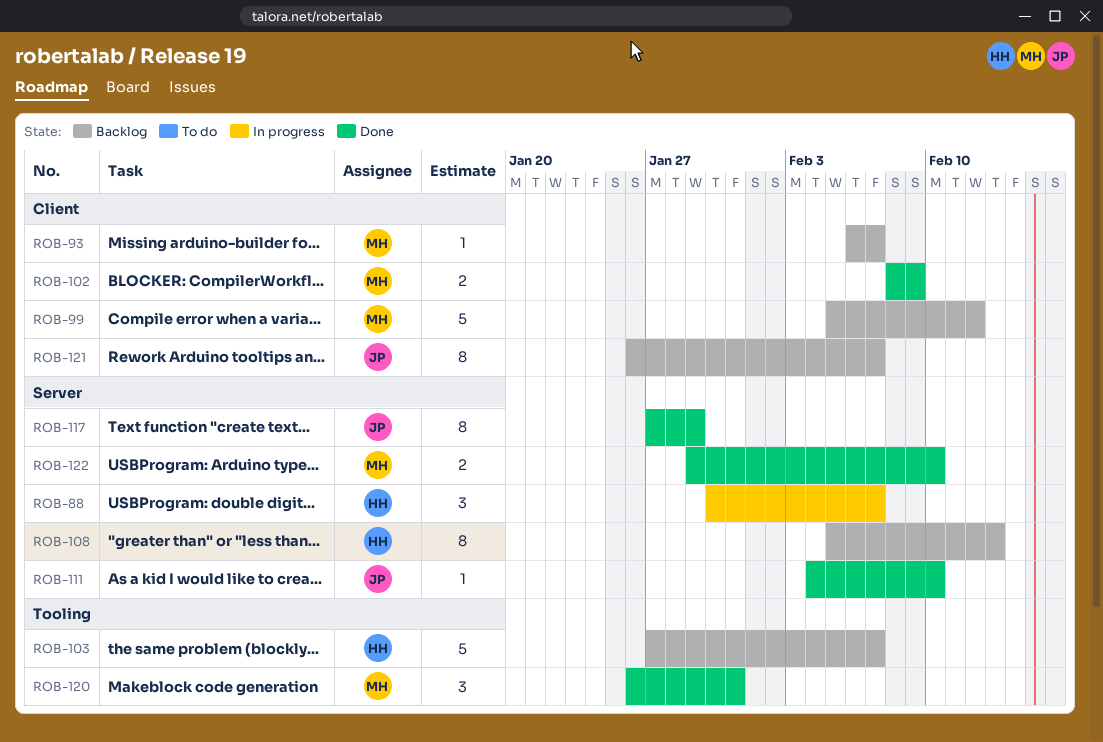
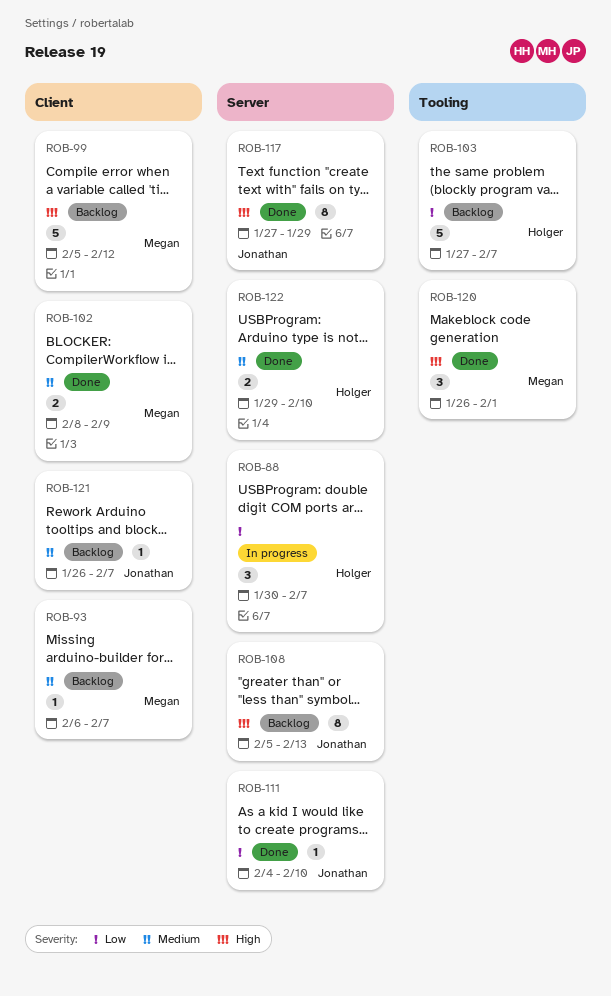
ROB-108, owner: Holger -> Jonathan
ROB-120, due: Jan 31 -> Feb 1
ROB-121, estimate: 8 -> 1
ROB-122, owner: Megan -> Holger

